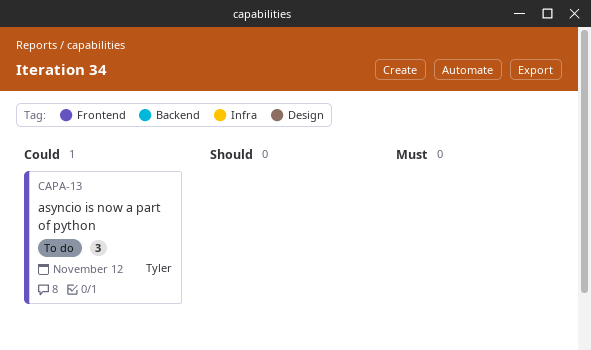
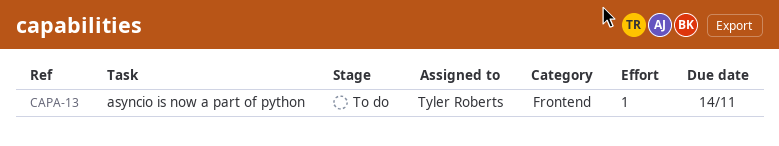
CAPA-13, estimate: 3 -> 1
CAPA-13, due: Nov 12 -> Nov 14

